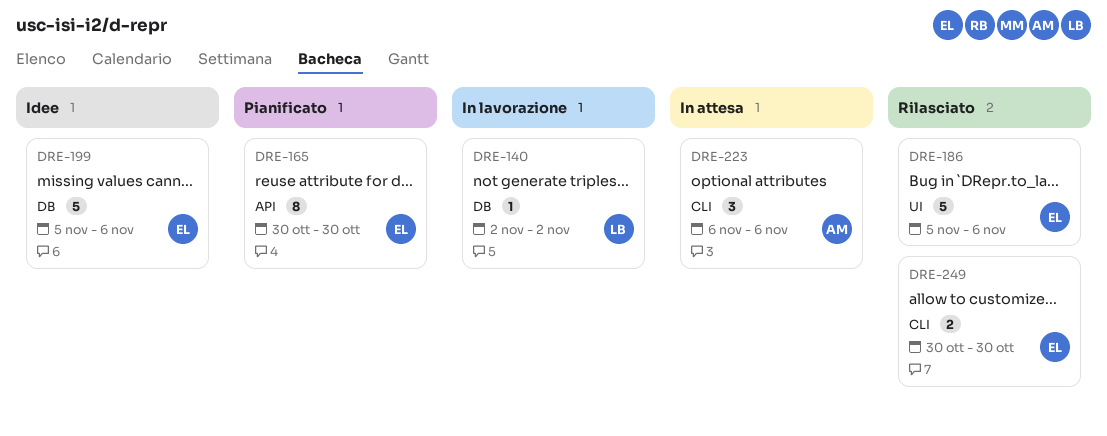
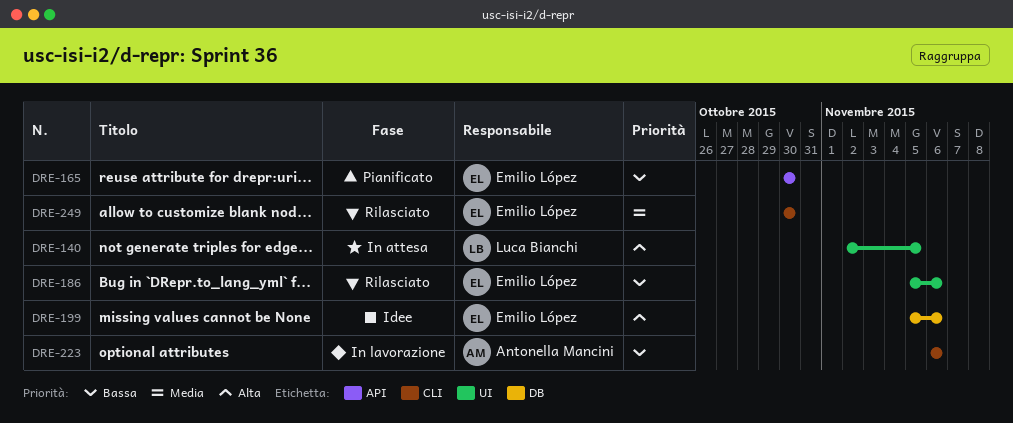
DRE-140, status: In lavorazione -> In attesa
DRE-140, label: DB -> UI
DRE-140, due: Nov 2 -> Nov 5
DRE-223, status: In attesa -> In lavorazione

